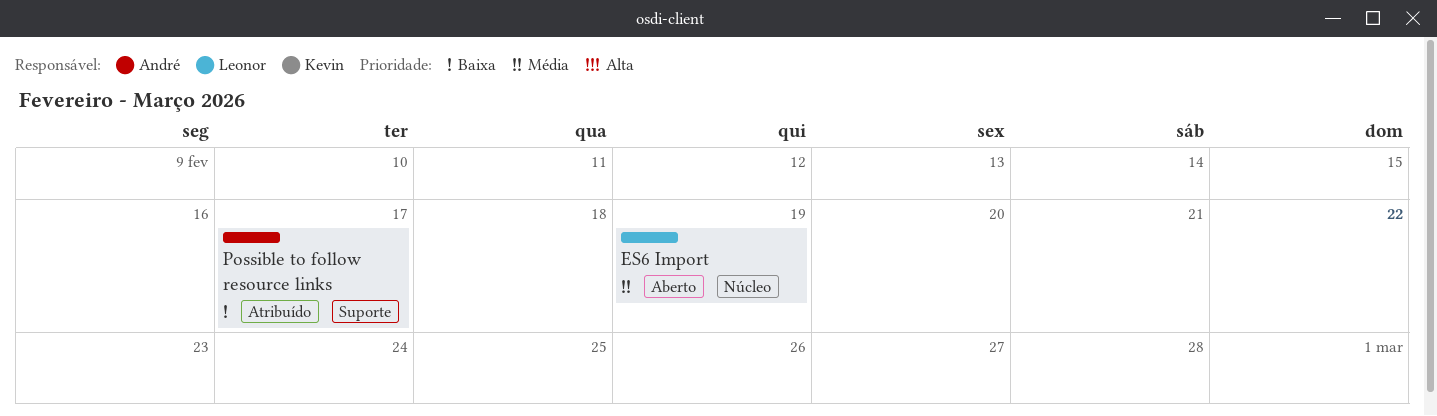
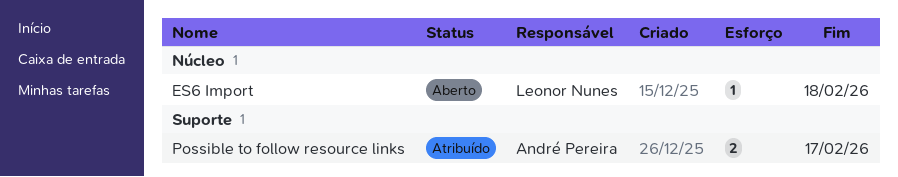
ES6 Import, due: Feb 19 -> Feb 18

